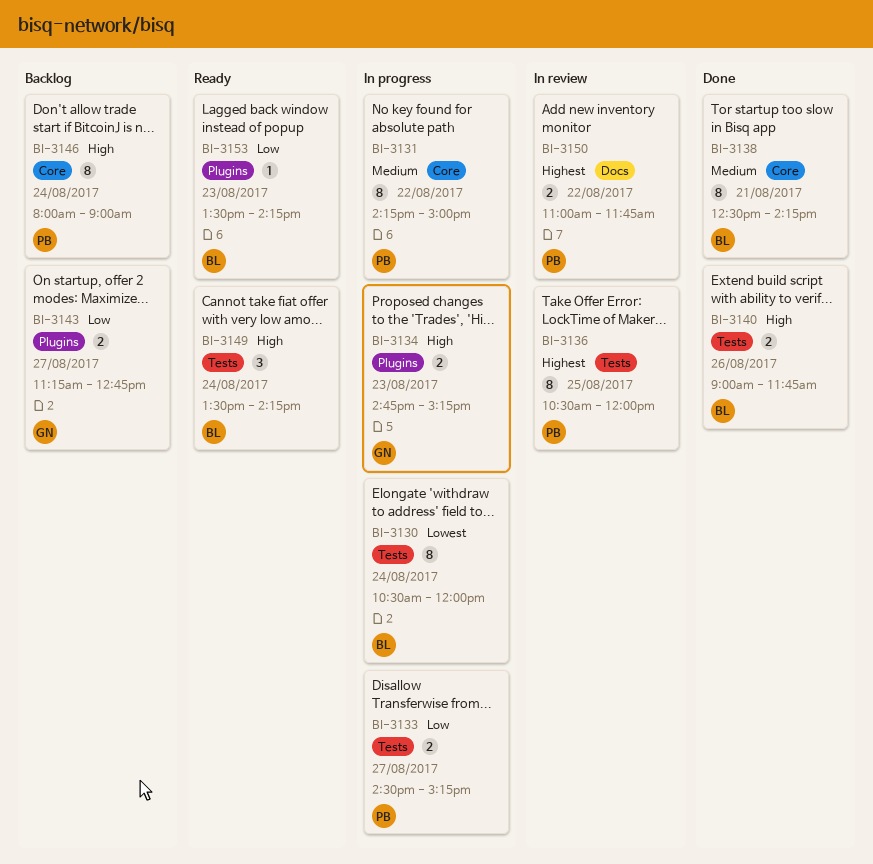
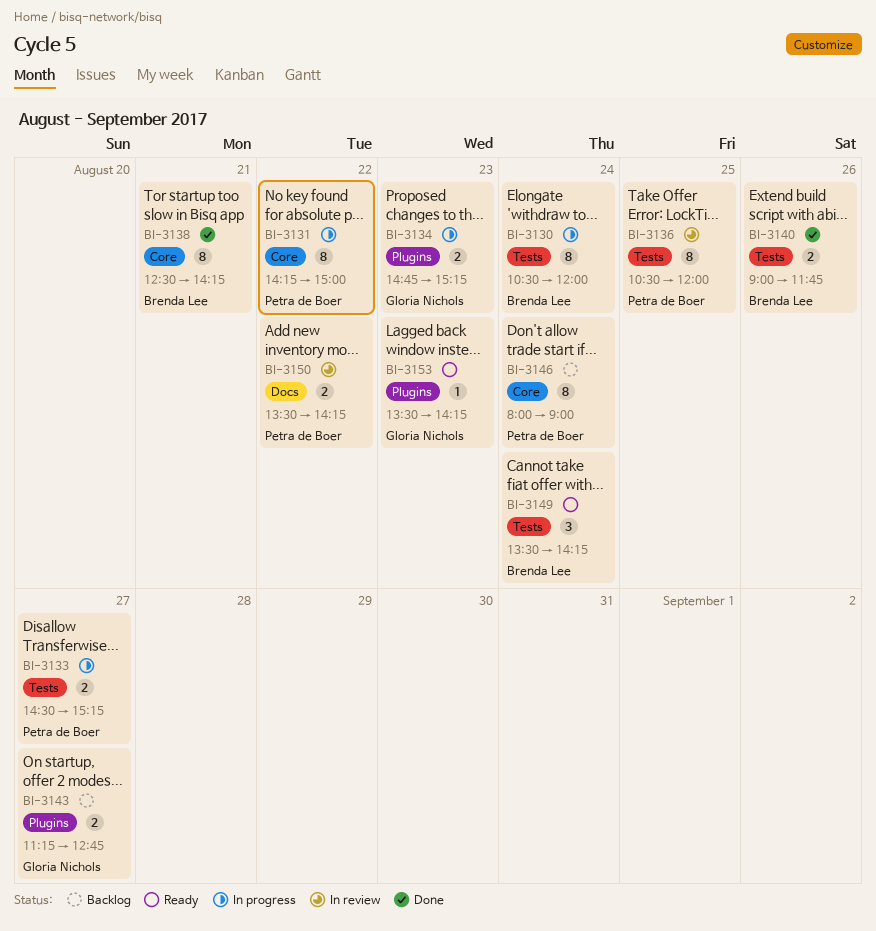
BI-3150, begins: 11:00 -> 13:30
BI-3150, ends: 11:45 -> 14:15
BI-3153, owner: Brenda Lee -> Gloria Nichols

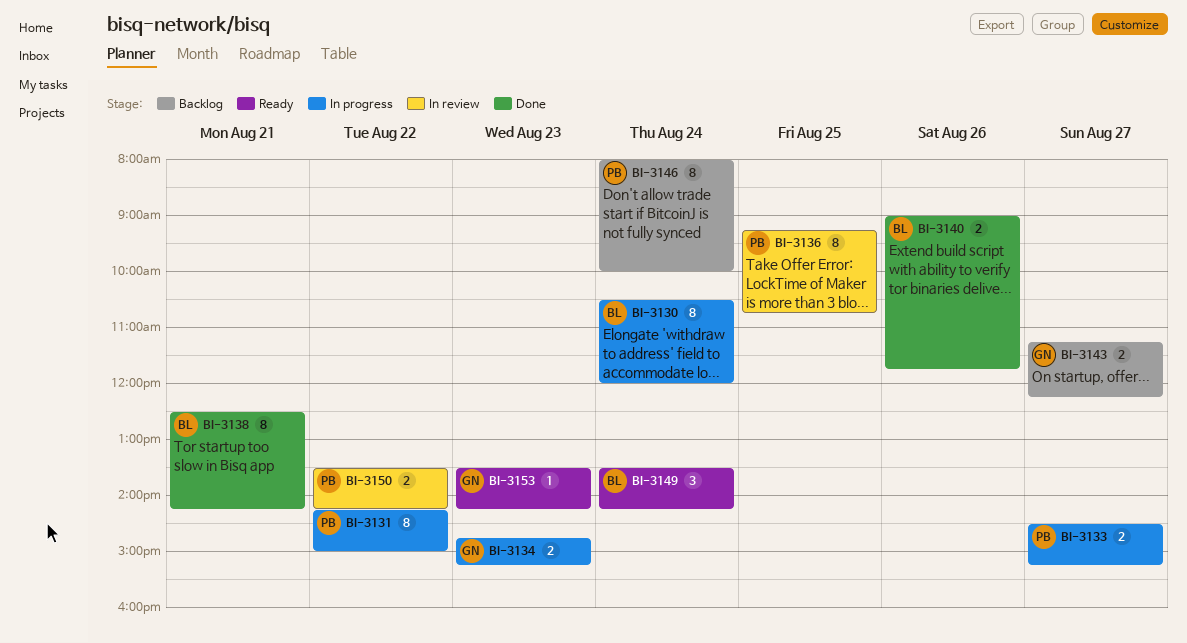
BI-3136, begins: 10:30 -> 09:15
BI-3136, ends: 12:00 -> 10:45
BI-3143, ends: 12:45 -> 12:15
BI-3146, ends: 09:00 -> 10:00

